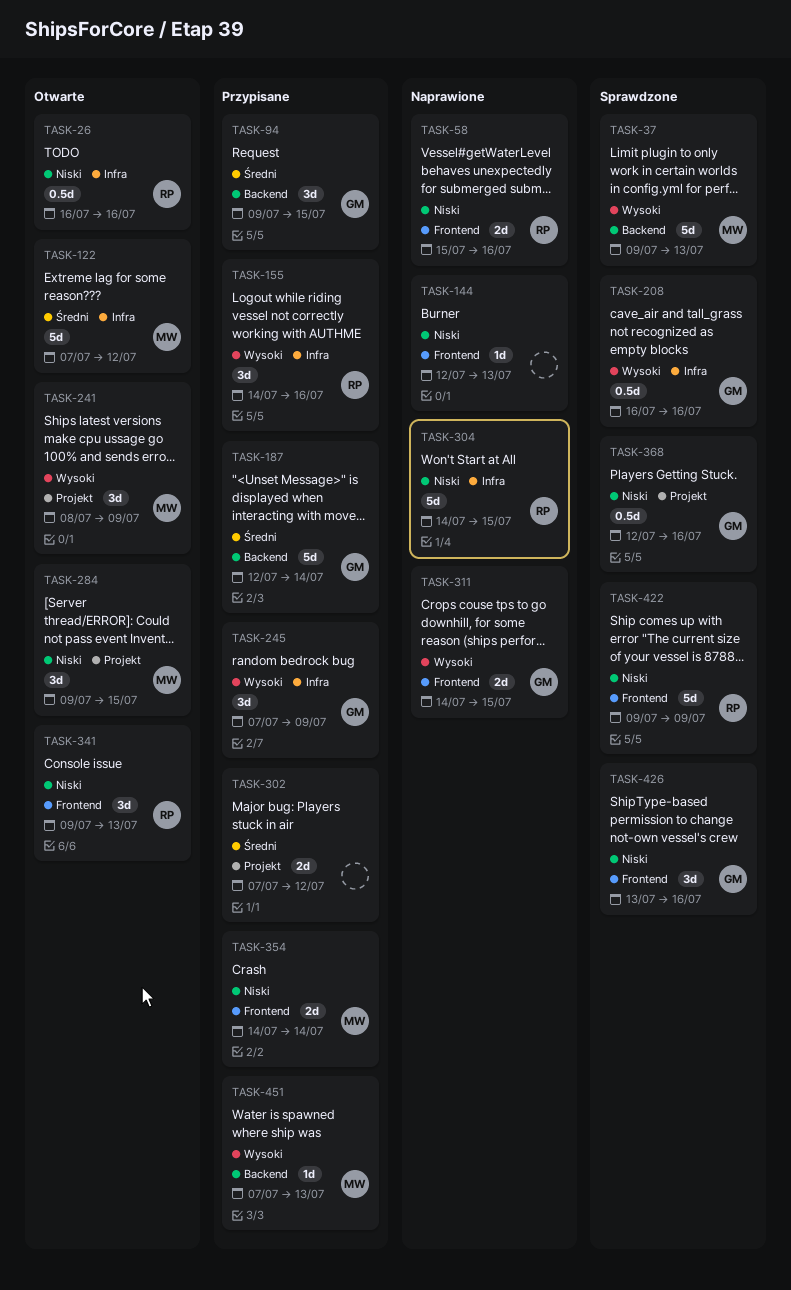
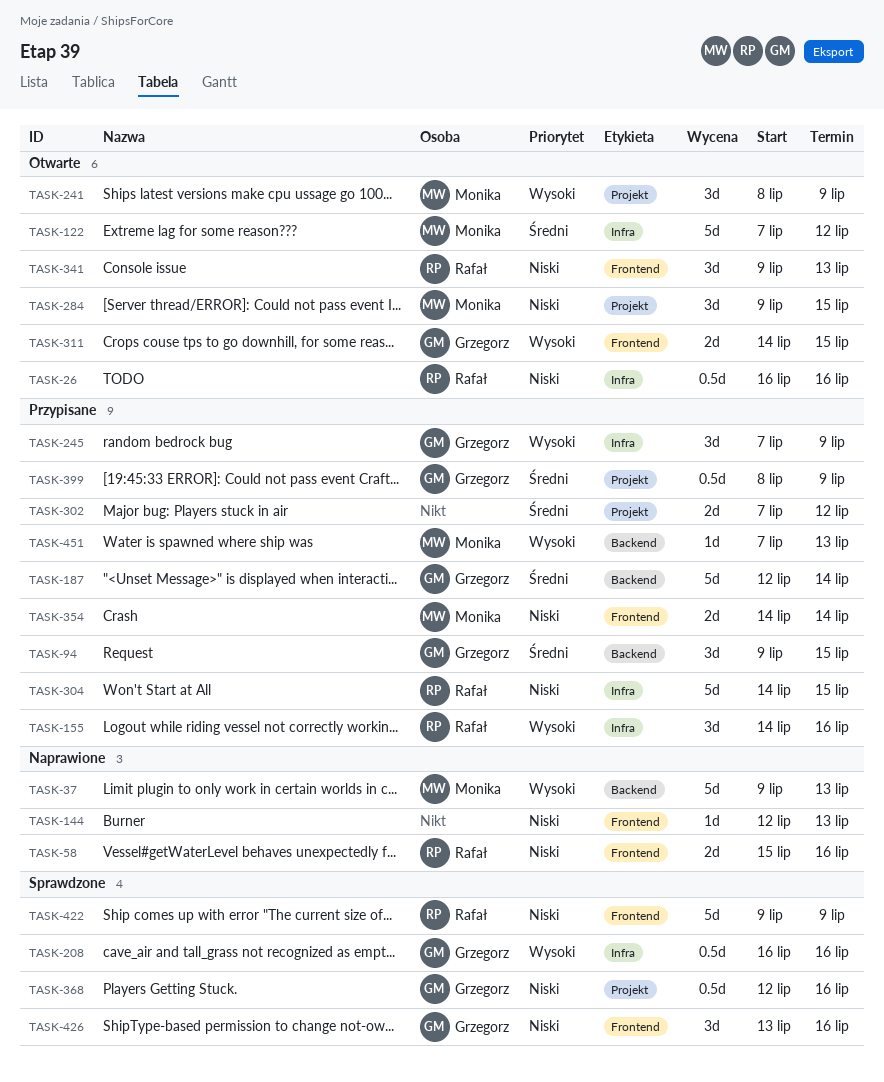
TASK-37, status: Sprawdzone -> Naprawione
TASK-304, status: Naprawione -> Przypisane
TASK-311, status: Naprawione -> Otwarte
TASK-399: none -> present

